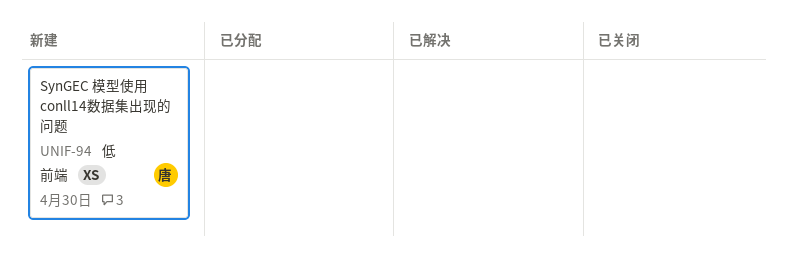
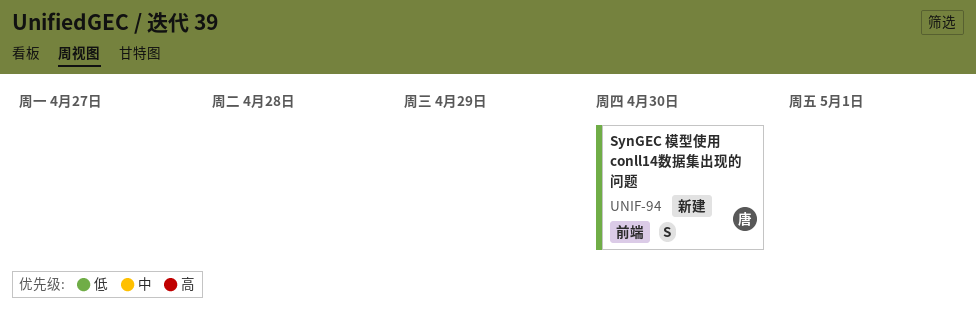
UNIF-94, estimate: XS -> S

